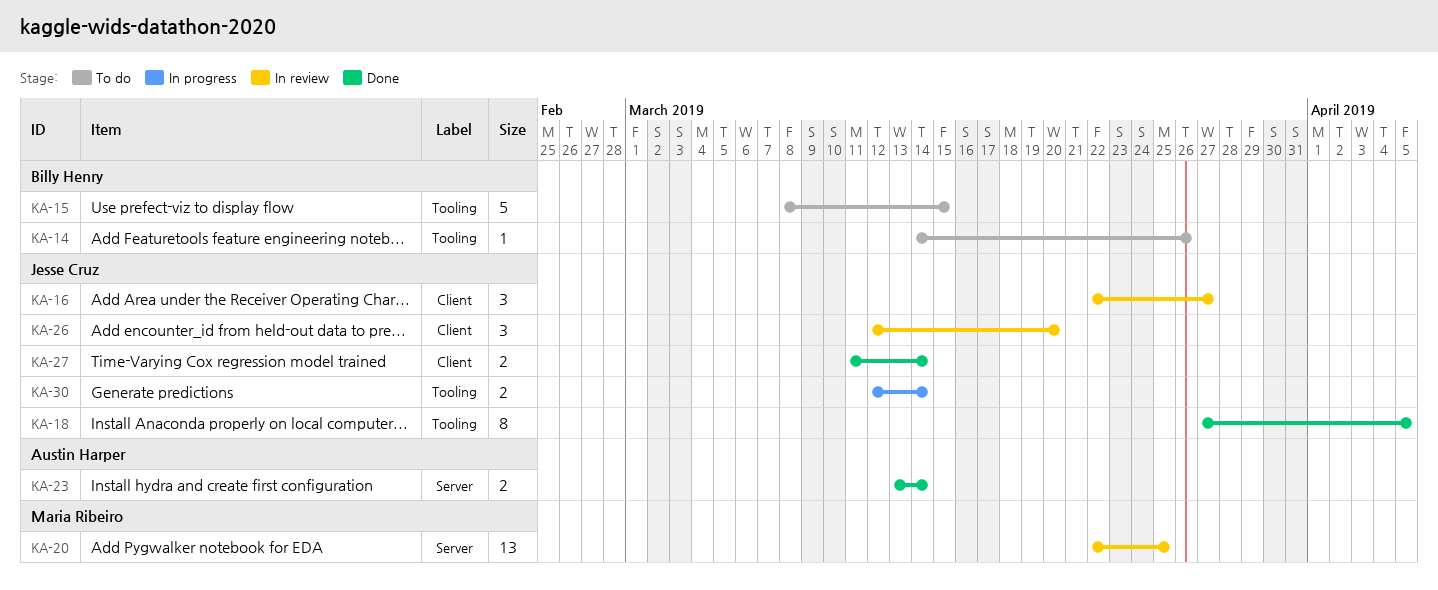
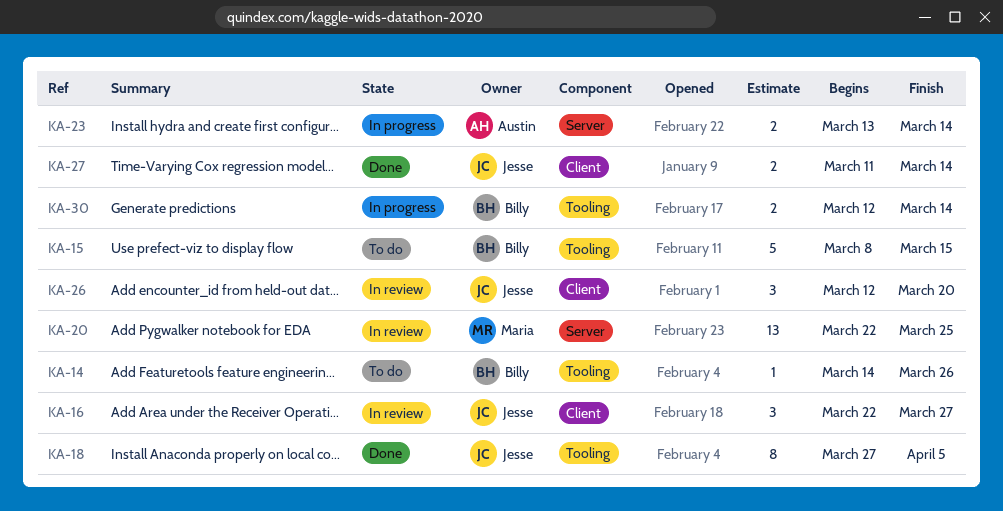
KA-23, status: Done -> In progress
KA-30, owner: Jesse Cruz -> Billy Henry

